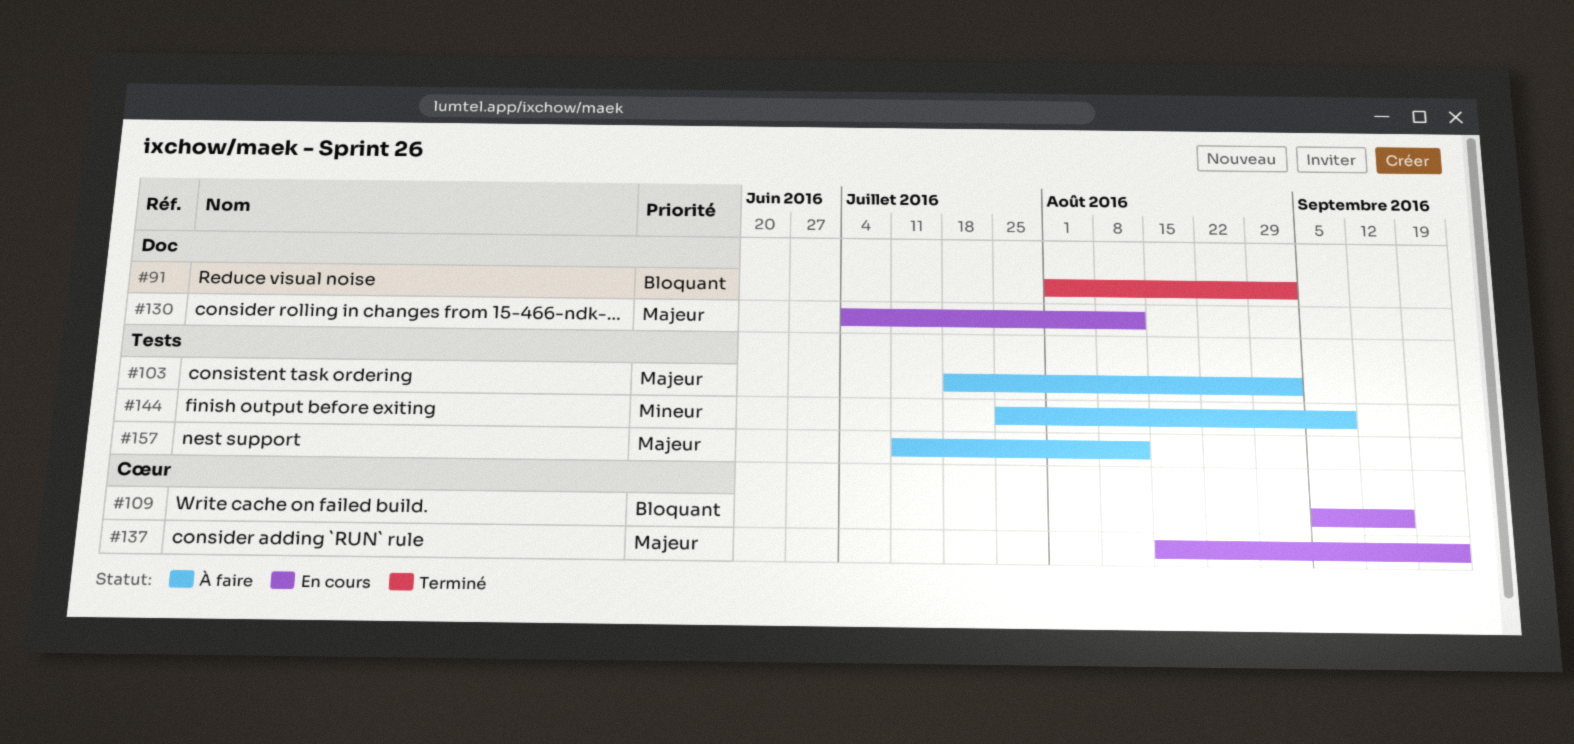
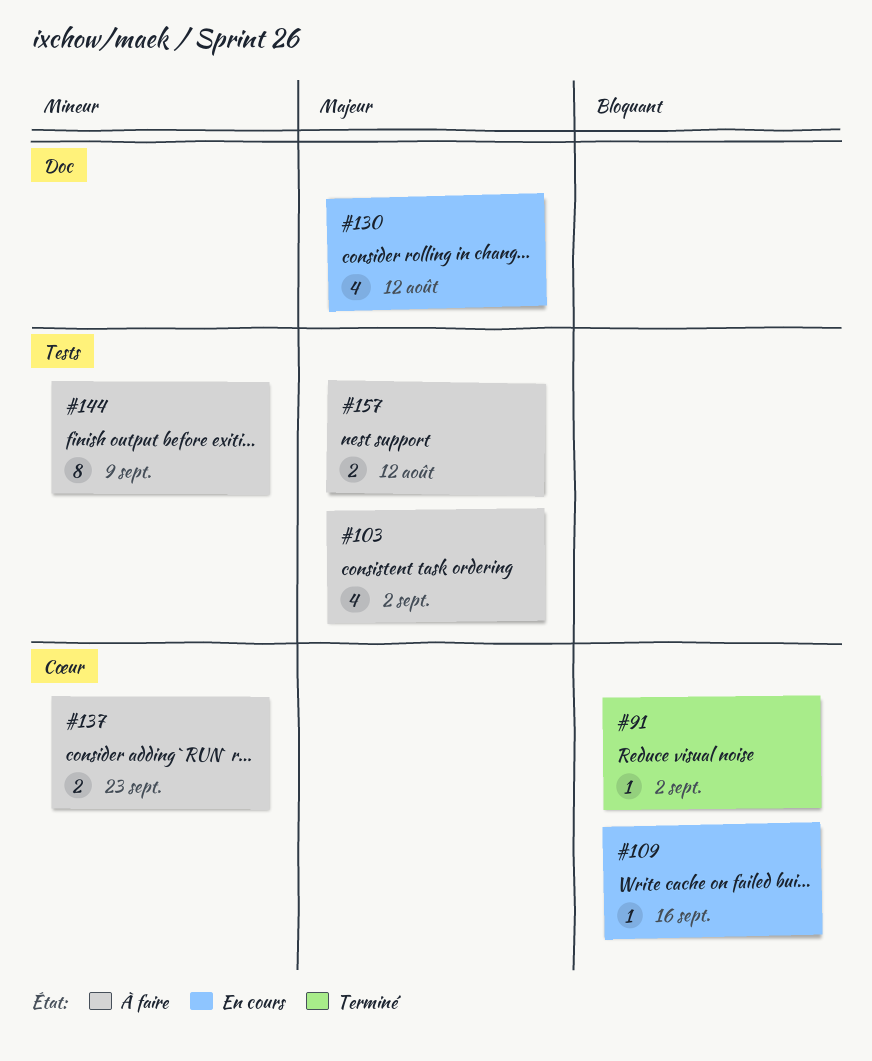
#91, label: Doc -> Cœur
#137, status: En cours -> À faire
#137, priority: Majeur -> Mineur

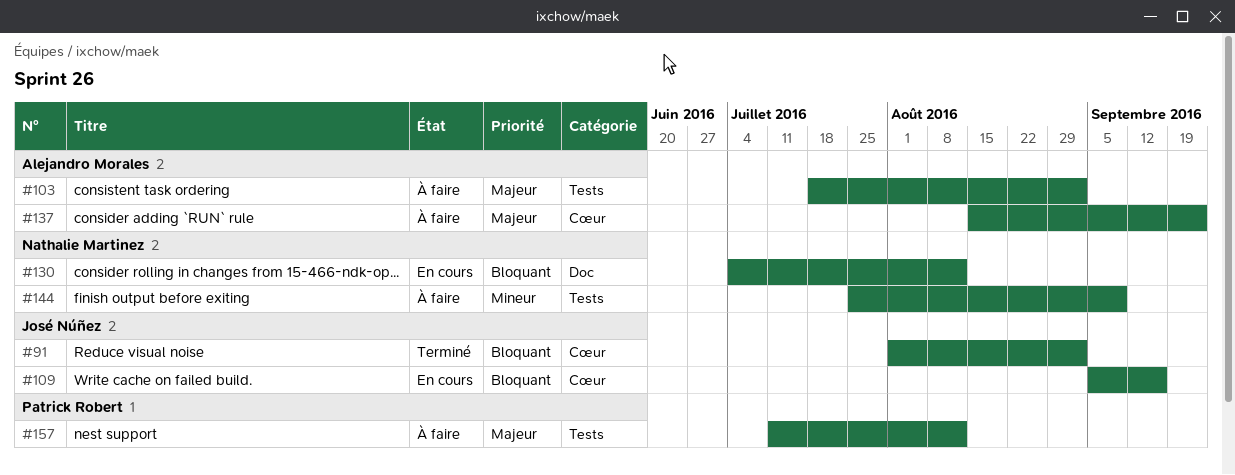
#130, priority: Majeur -> Bloquant
#137, priority: Mineur -> Majeur

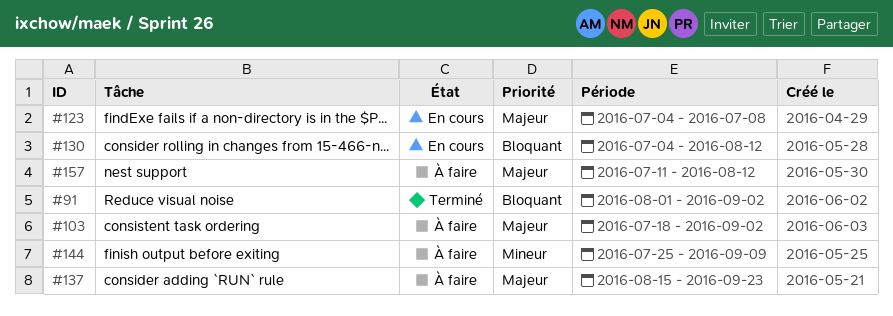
#109: present -> none
#123: none -> present

